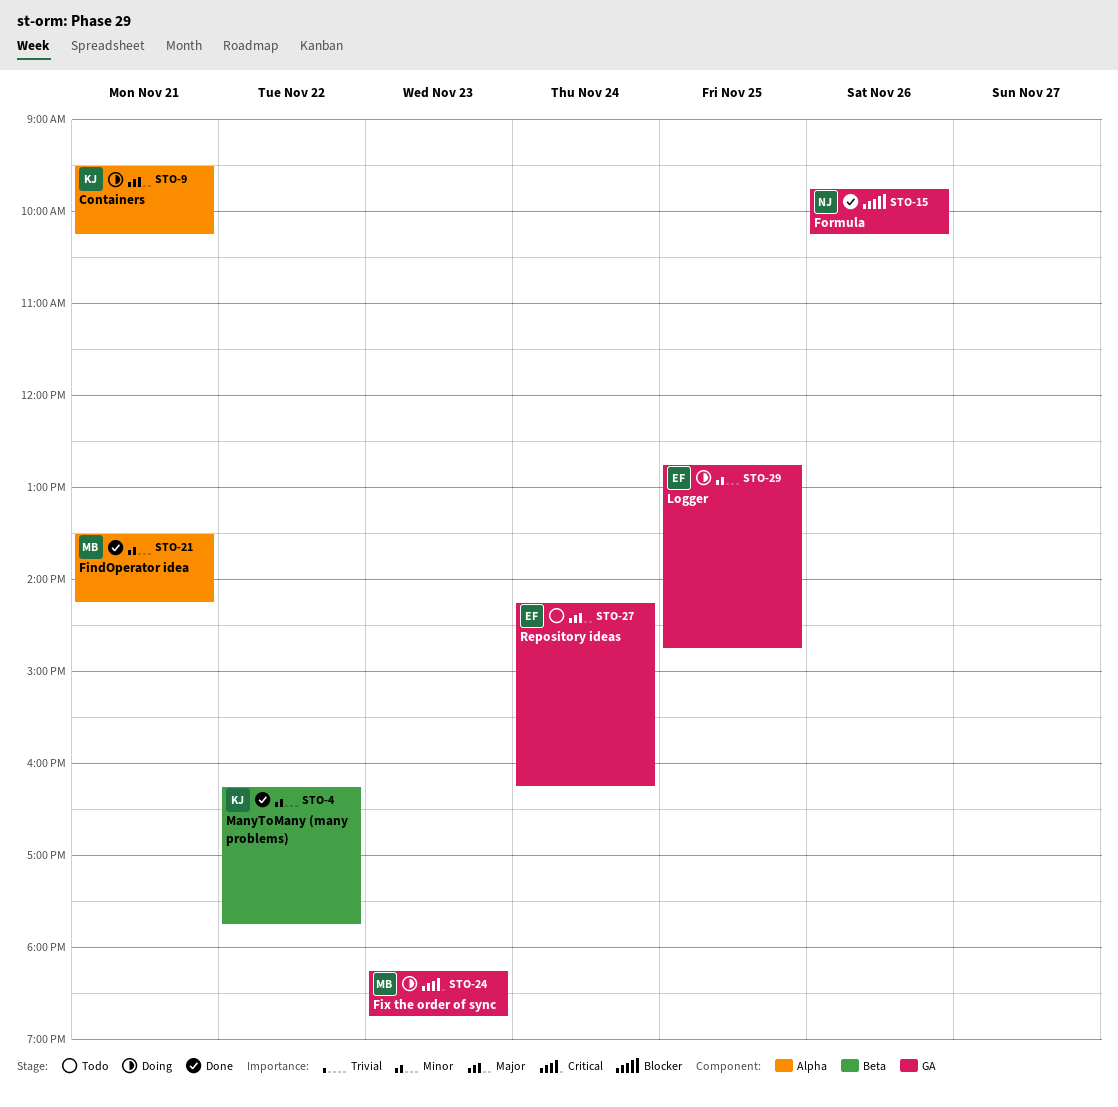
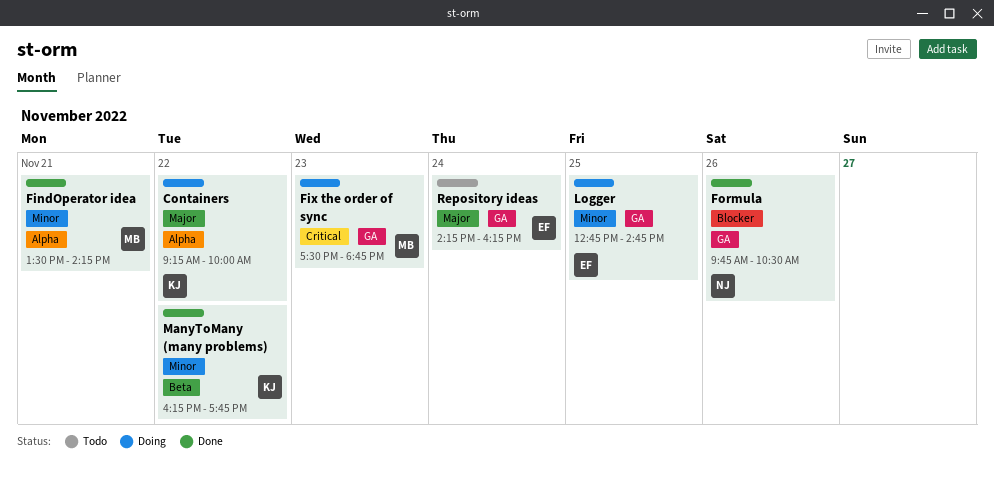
Containers, day: Nov 21 -> Nov 22
Containers, begins: 09:30 -> 09:15
Containers, ends: 10:15 -> 10:00
Fix the order of sync, begins: 18:15 -> 17:30
Formula, ends: 10:15 -> 10:30

